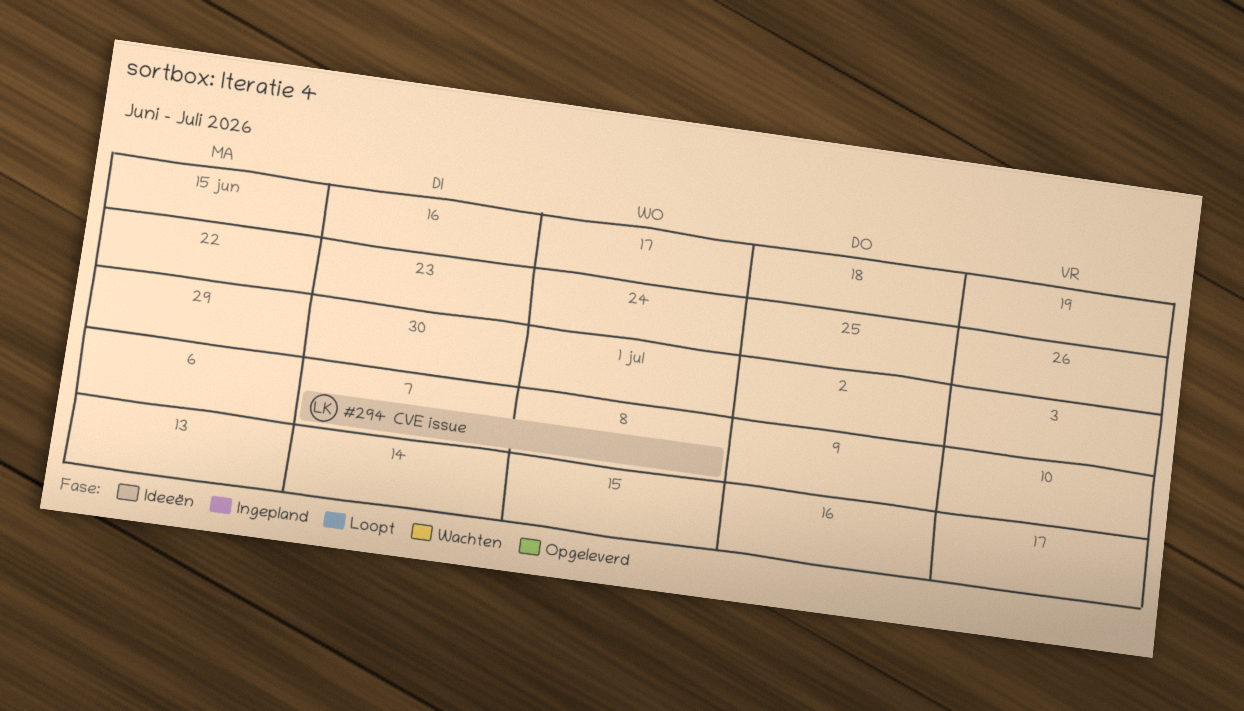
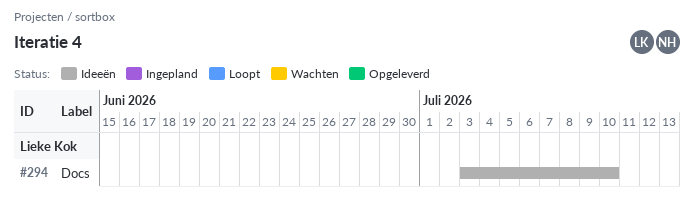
#294, start: Jul 7 -> Jul 3
#294, due: Jul 8 -> Jul 10

